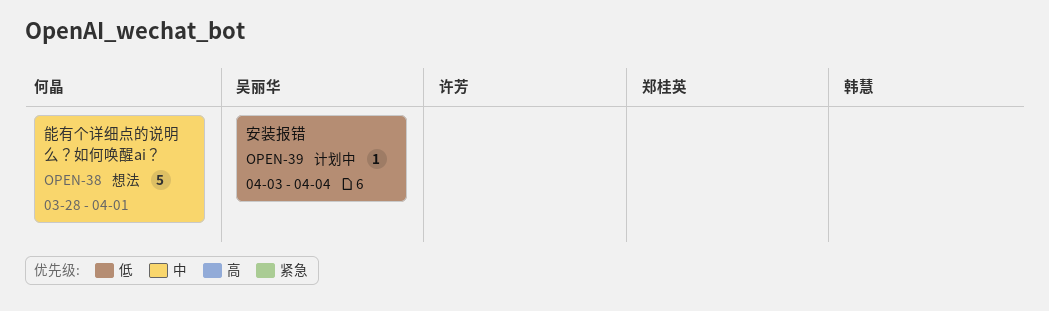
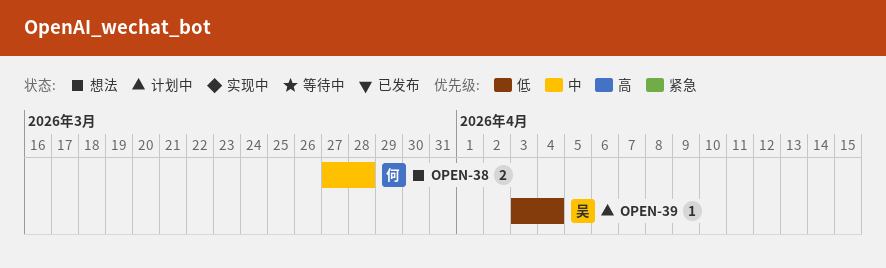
OPEN-38, estimate: 5 -> 2
OPEN-38, start: Mar 28 -> Mar 27
OPEN-38, due: Apr 1 -> Mar 28

